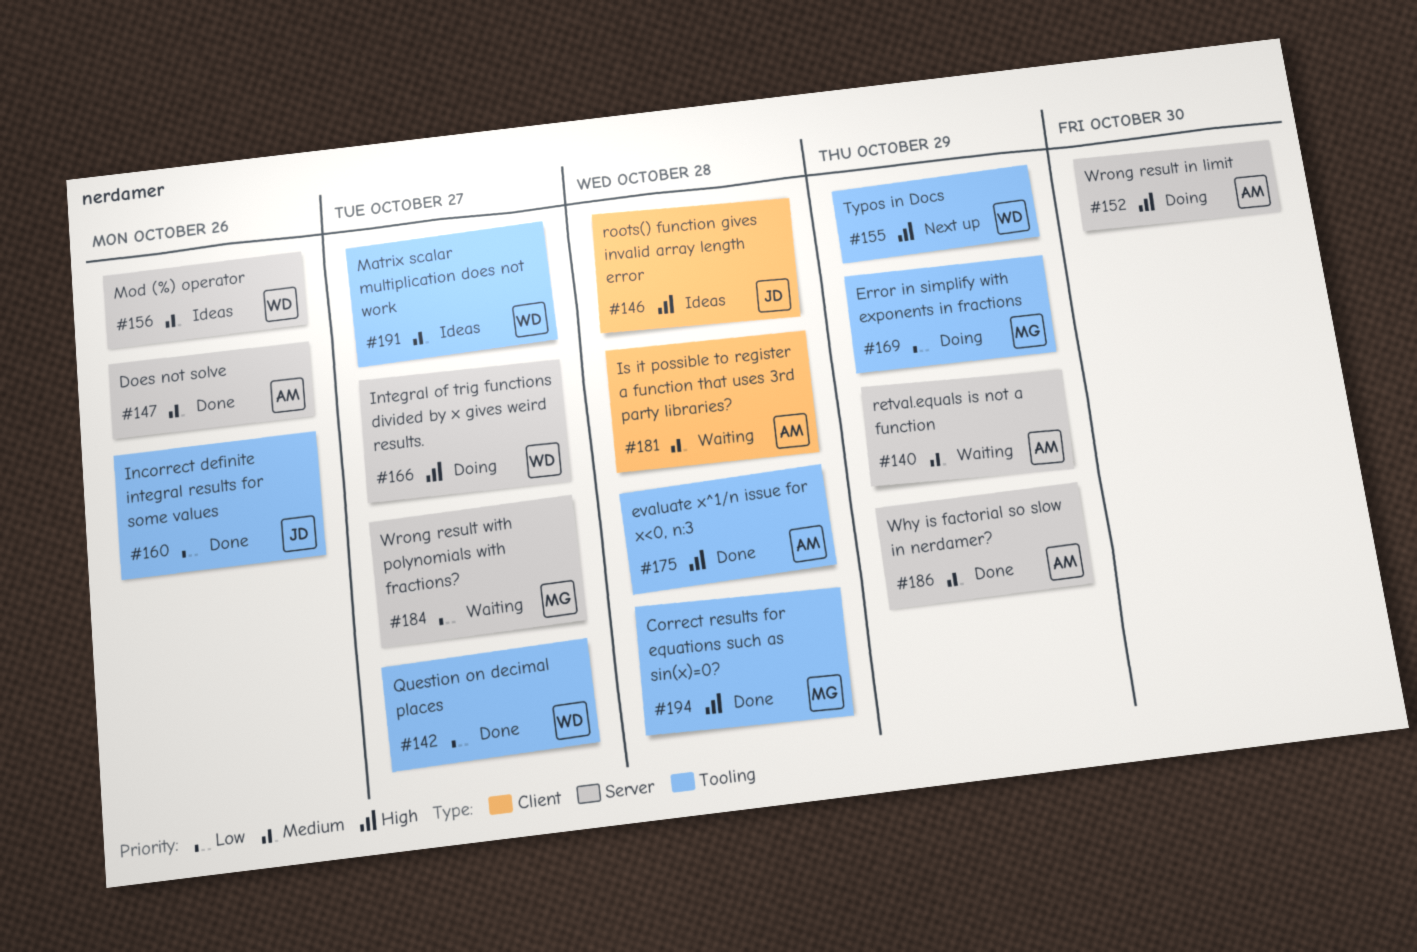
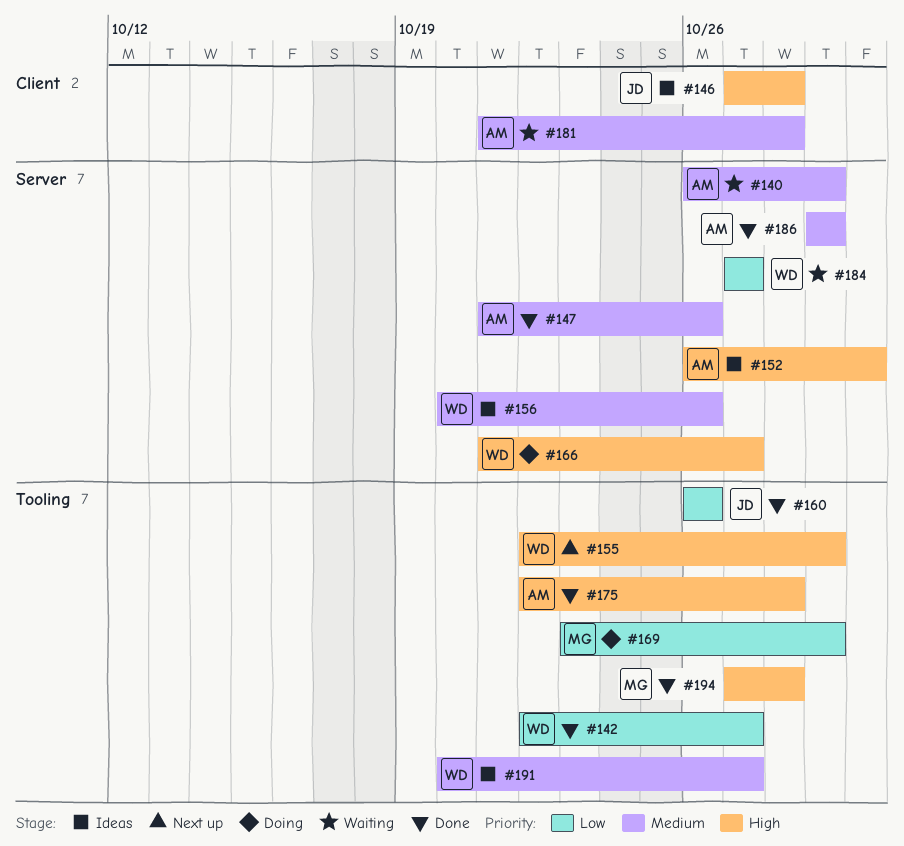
#152, status: Doing -> Ideas
#184, owner: MG -> WD

